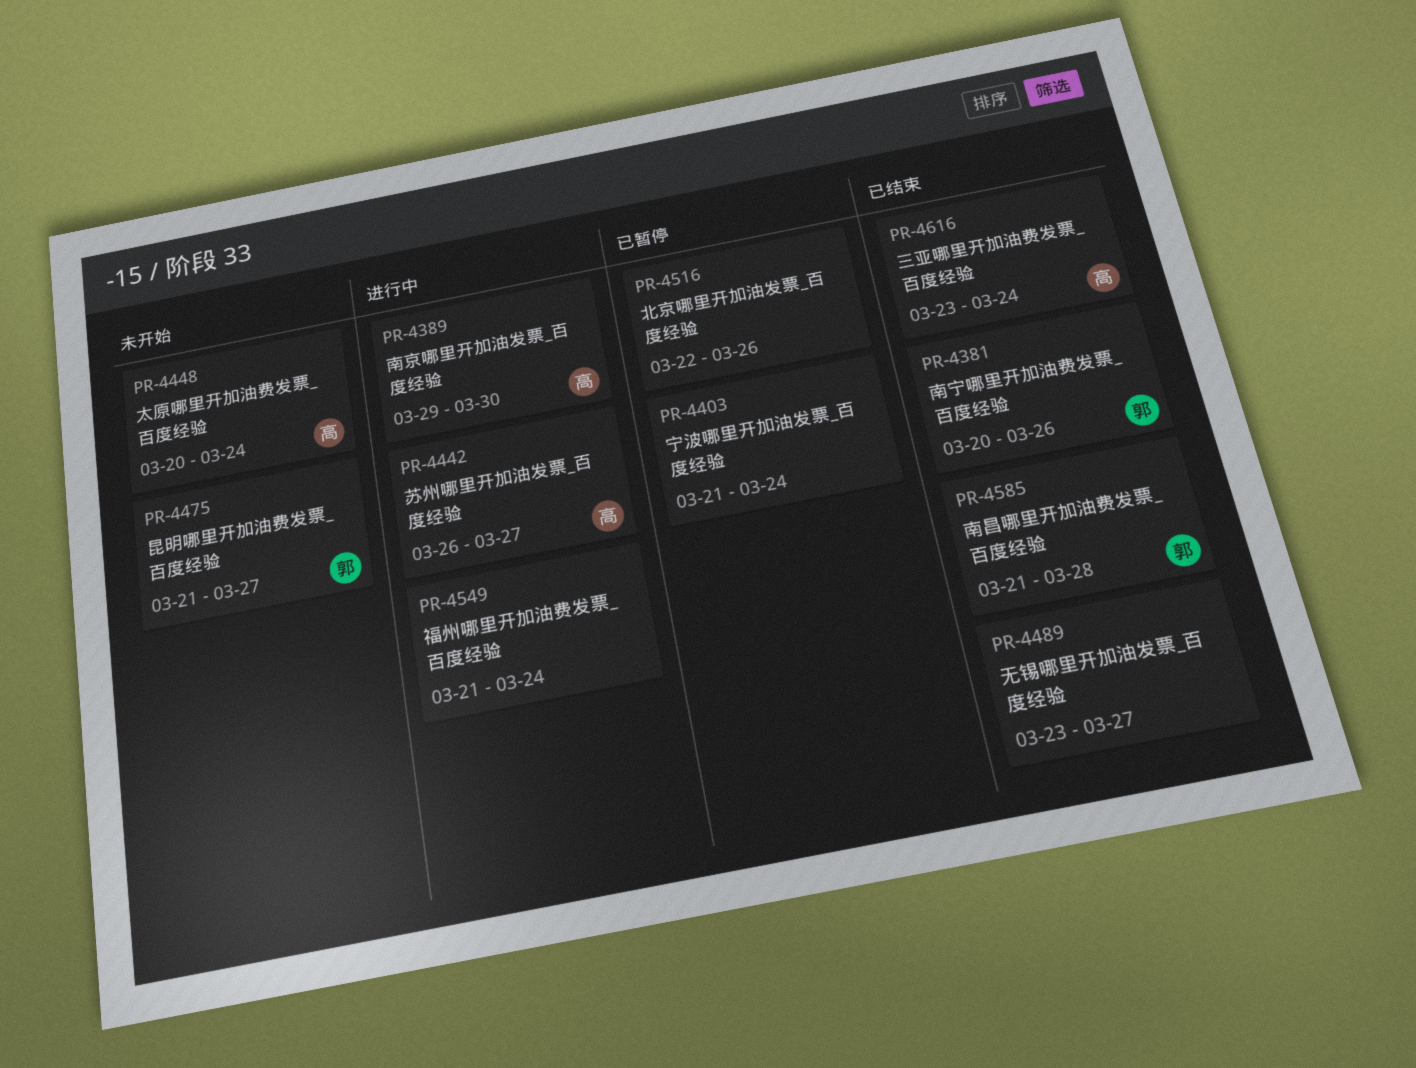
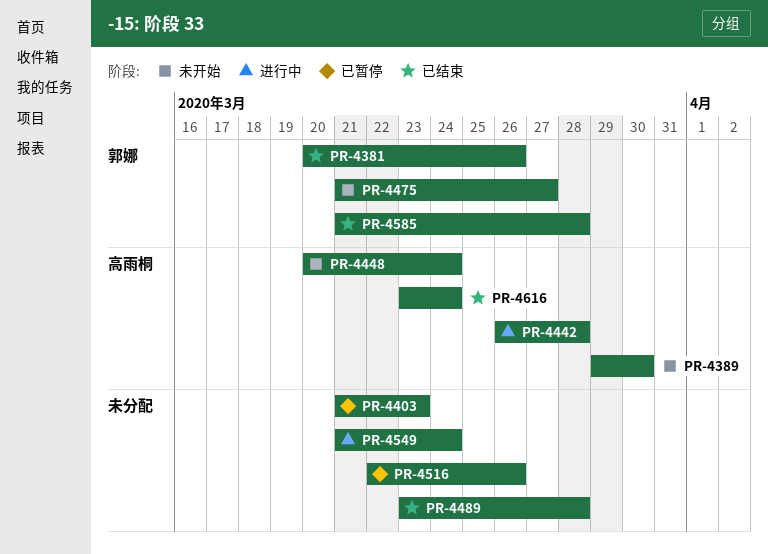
PR-4389, status: 进行中 -> 未开始
PR-4403, due: Mar 24 -> Mar 23
PR-4442, due: Mar 27 -> Mar 28
PR-4489, due: Mar 27 -> Mar 28

